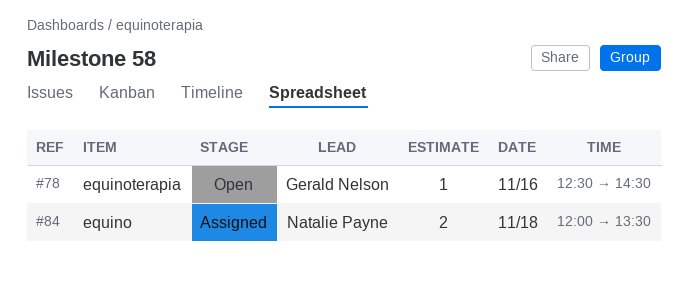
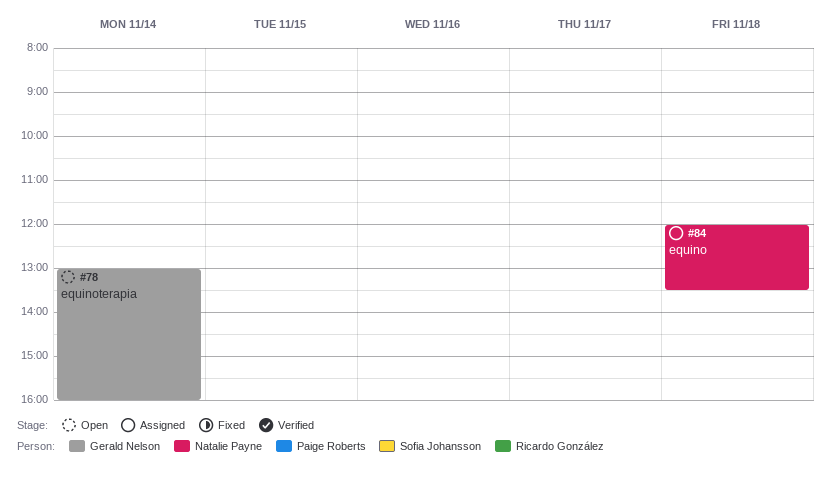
#78, day: Nov 16 -> Nov 14
#78, begins: 12:30 -> 13:00
#78, ends: 14:30 -> 16:00

